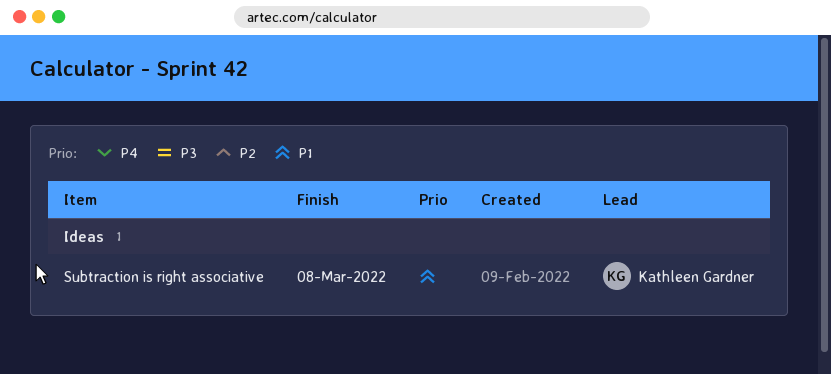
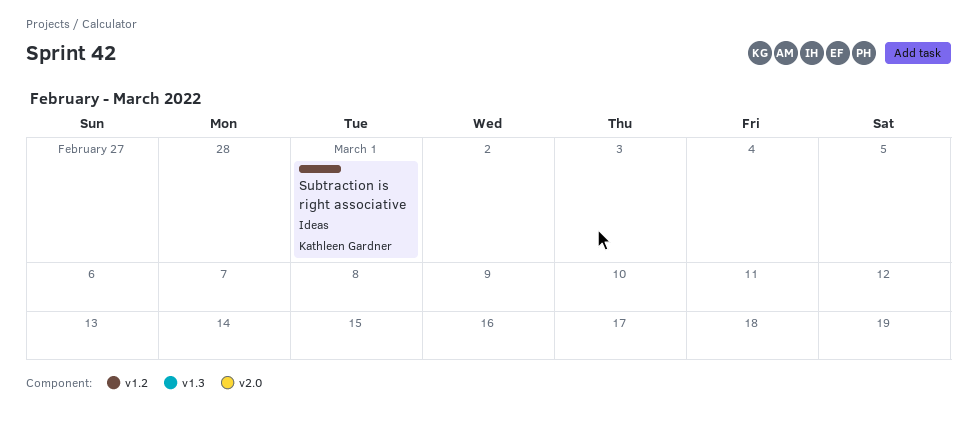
Subtraction is right associative, due: Mar 8 -> Mar 1

